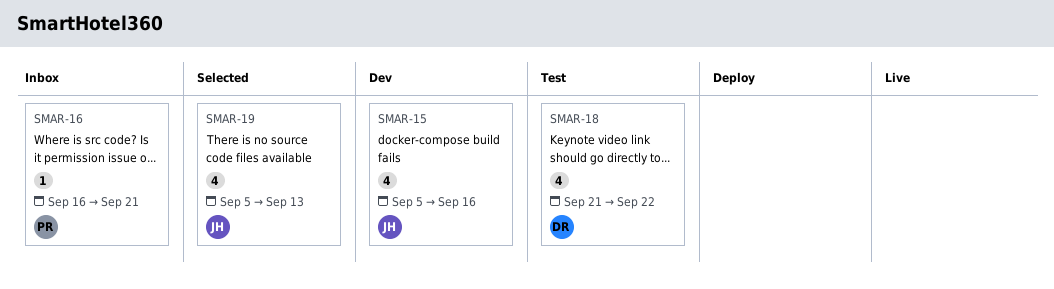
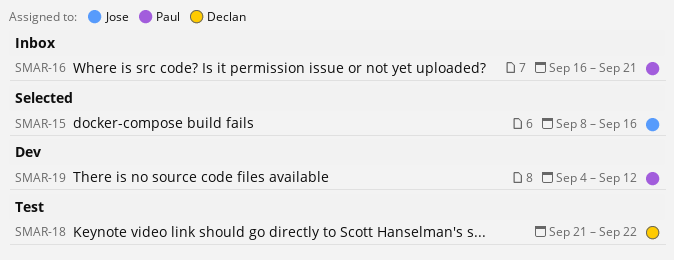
SMAR-15, status: Dev -> Selected
SMAR-15, start: Sep 5 -> Sep 8
SMAR-19, status: Selected -> Dev
SMAR-19, owner: Jose -> Paul
SMAR-19, start: Sep 5 -> Sep 4
SMAR-19, due: Sep 13 -> Sep 12

